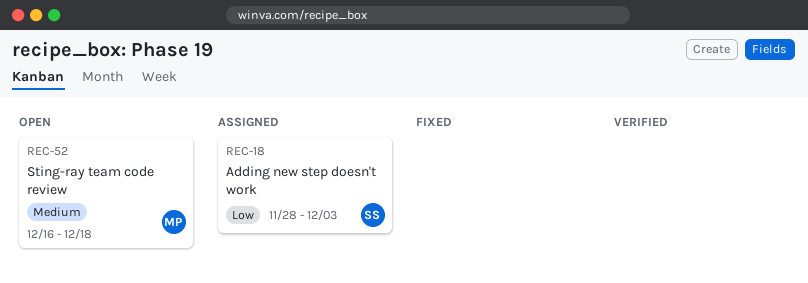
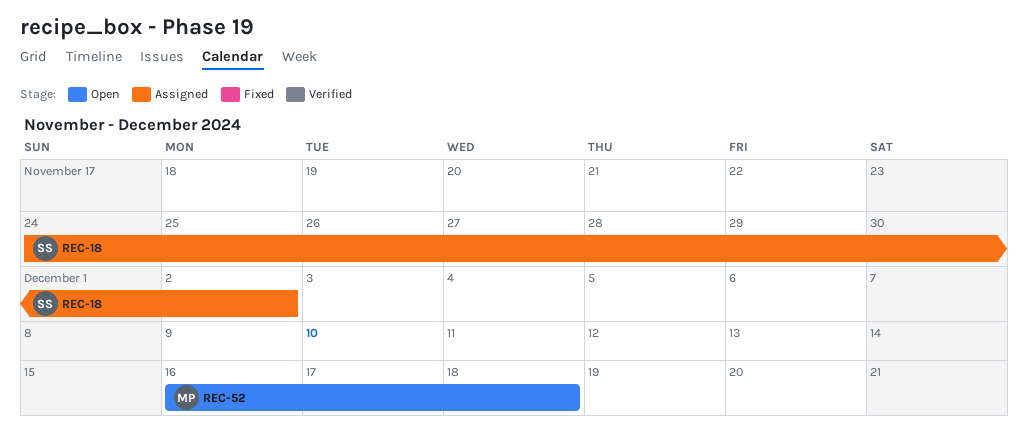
REC-18, start: Nov 28 -> Nov 24
REC-18, due: Dec 3 -> Dec 2

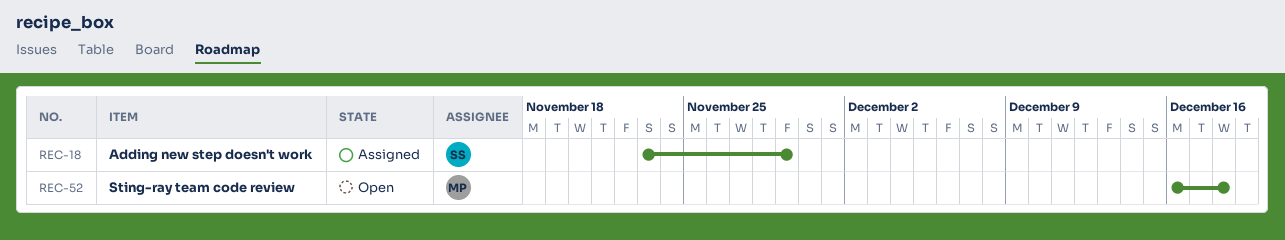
REC-18, start: Nov 24 -> Nov 23
REC-18, due: Dec 2 -> Nov 29

